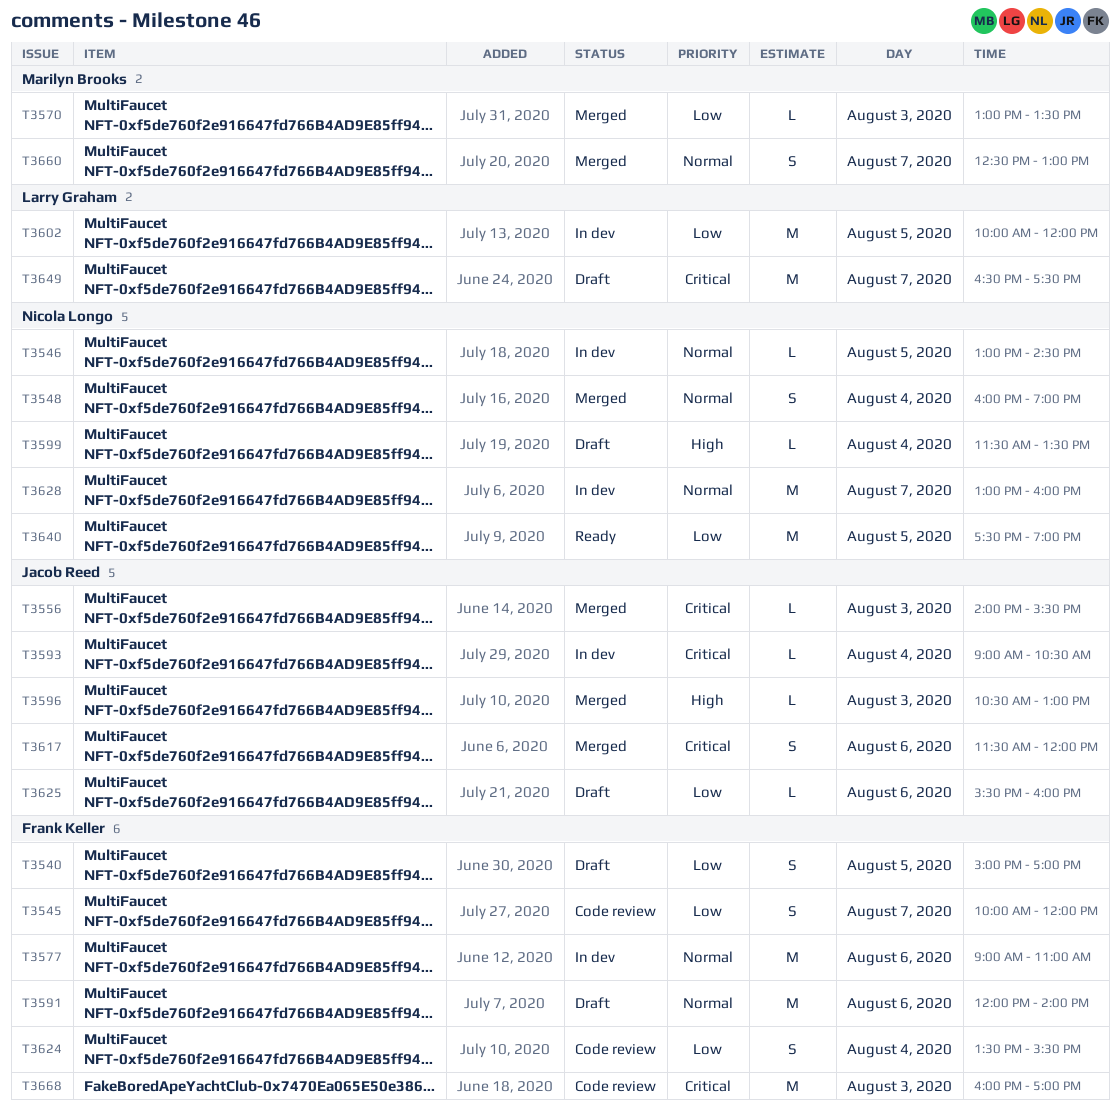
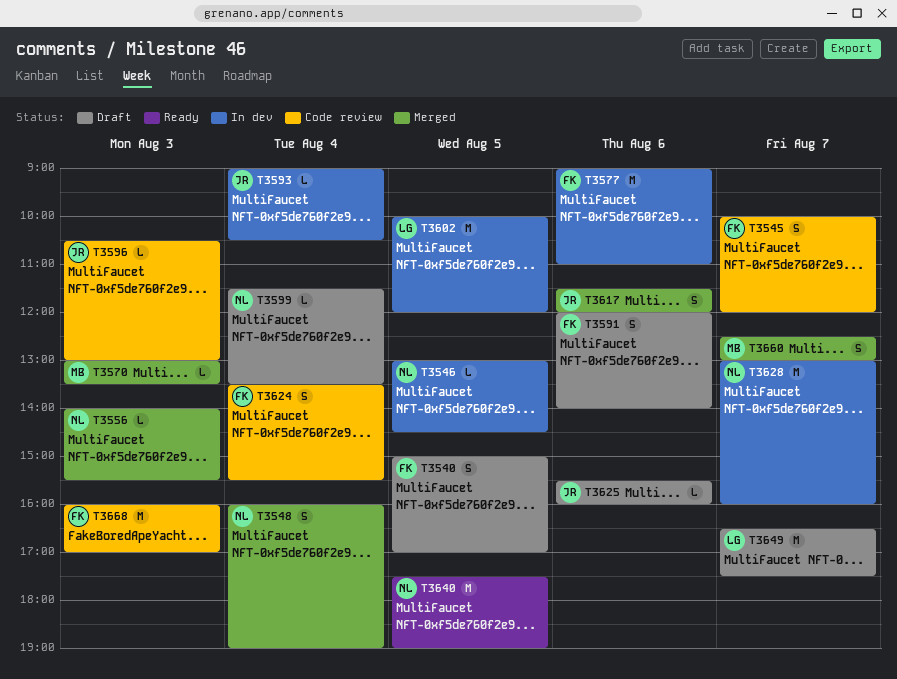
T3556, owner: Jacob Reed -> Nicola Longo
T3591, estimate: M -> S
T3596, status: Merged -> Code review

